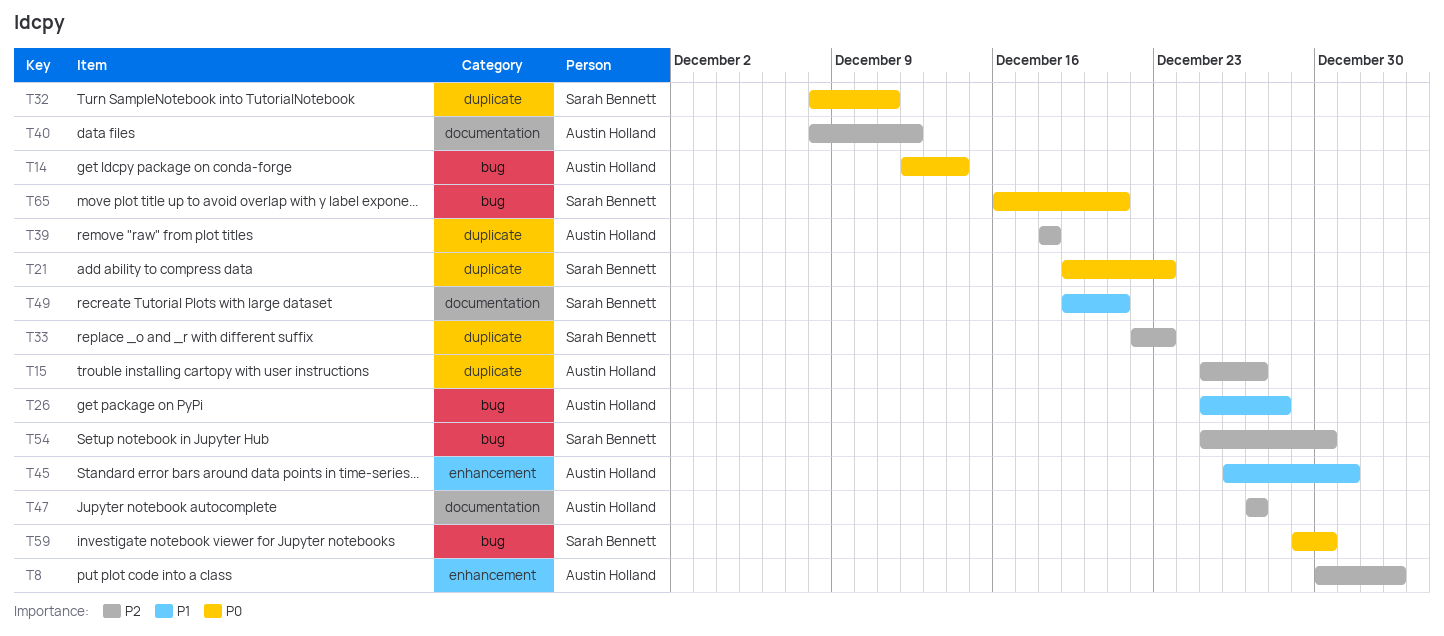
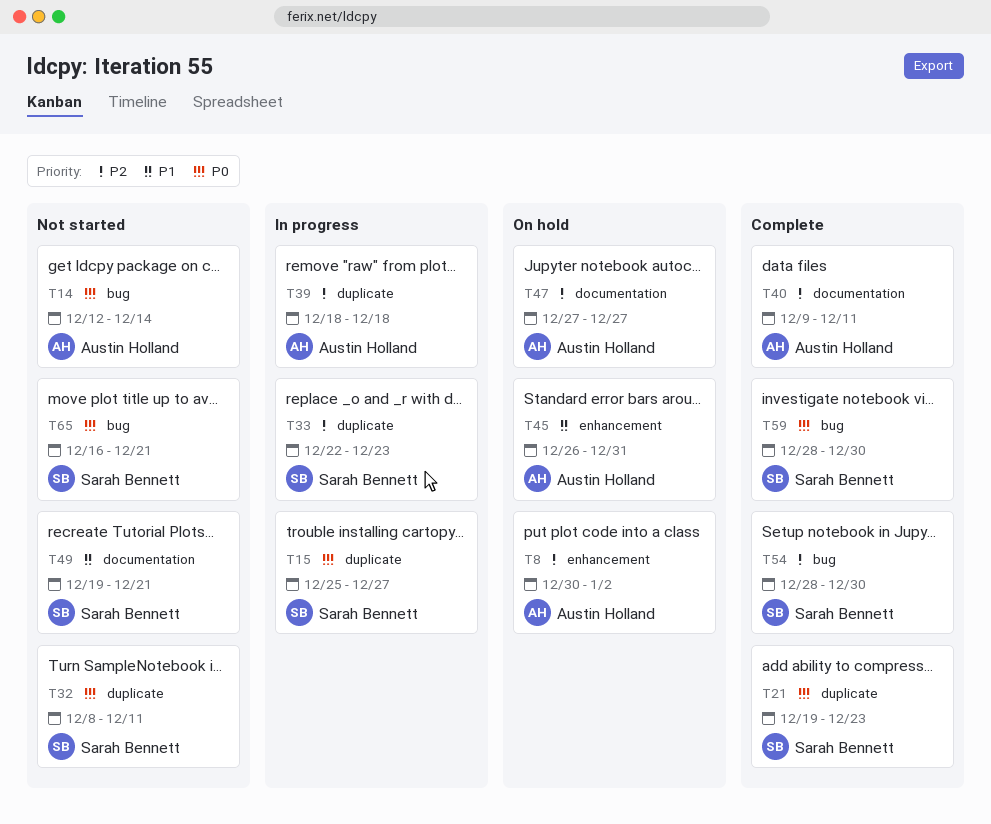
T15, owner: Austin Holland -> Sarah Bennett
T15, priority: P2 -> P0
T26: present -> none
T40, start: Dec 8 -> Dec 9
T40, due: Dec 12 -> Dec 11
T54, start: Dec 25 -> Dec 28
T59, start: Dec 29 -> Dec 28

